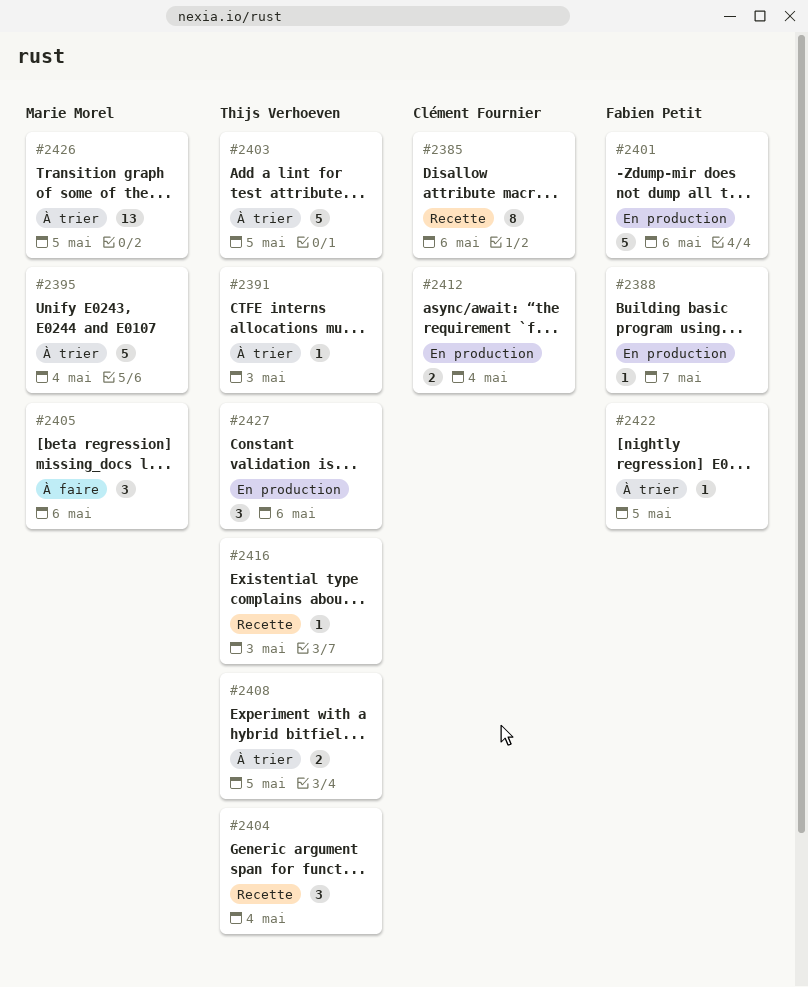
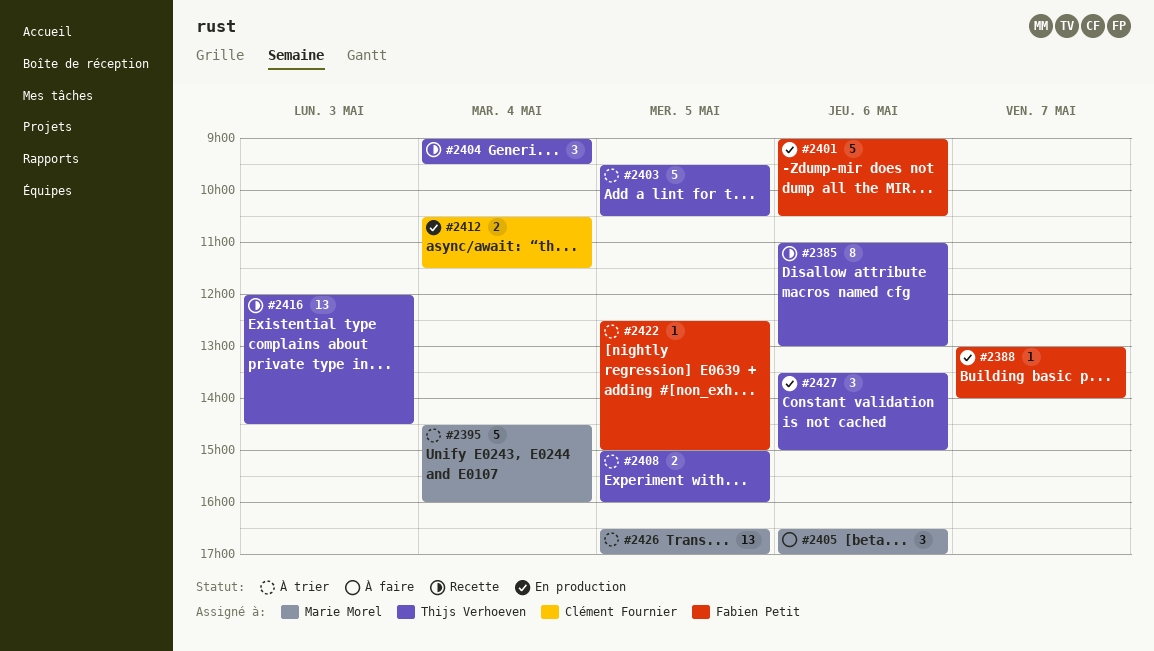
#2385, owner: Clément Fournier -> Thijs Verhoeven
#2391: present -> none
#2416, estimate: 1 -> 13

